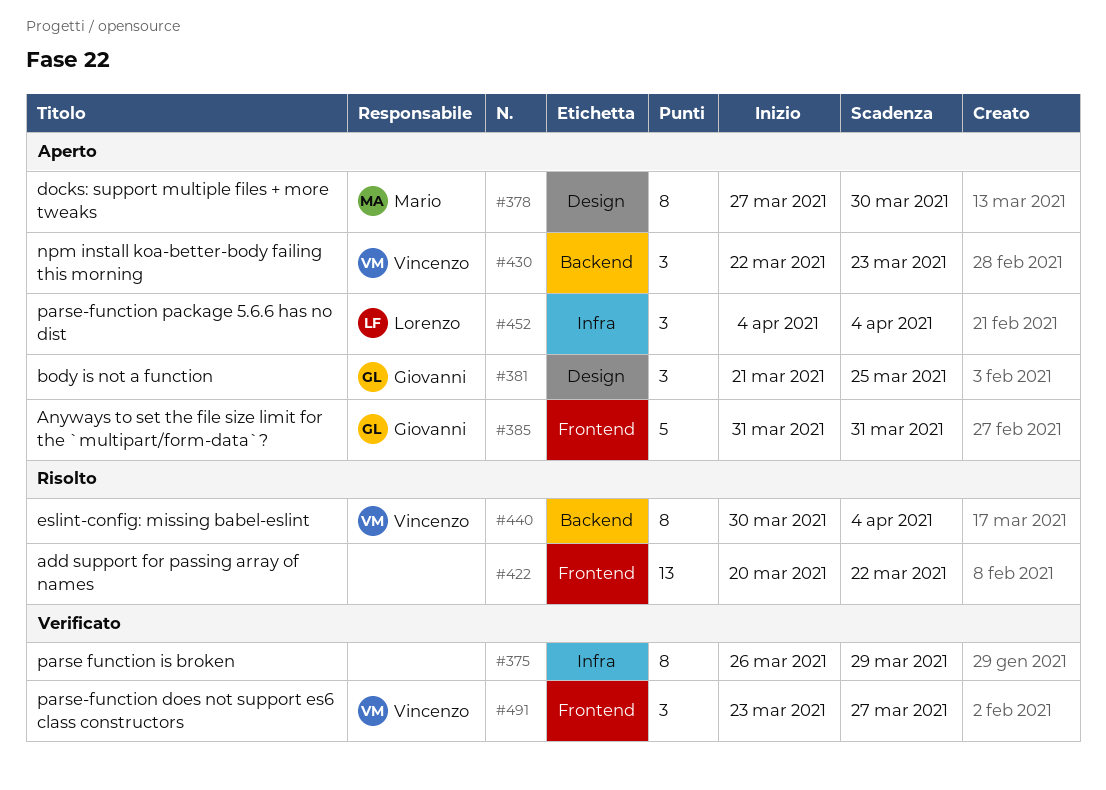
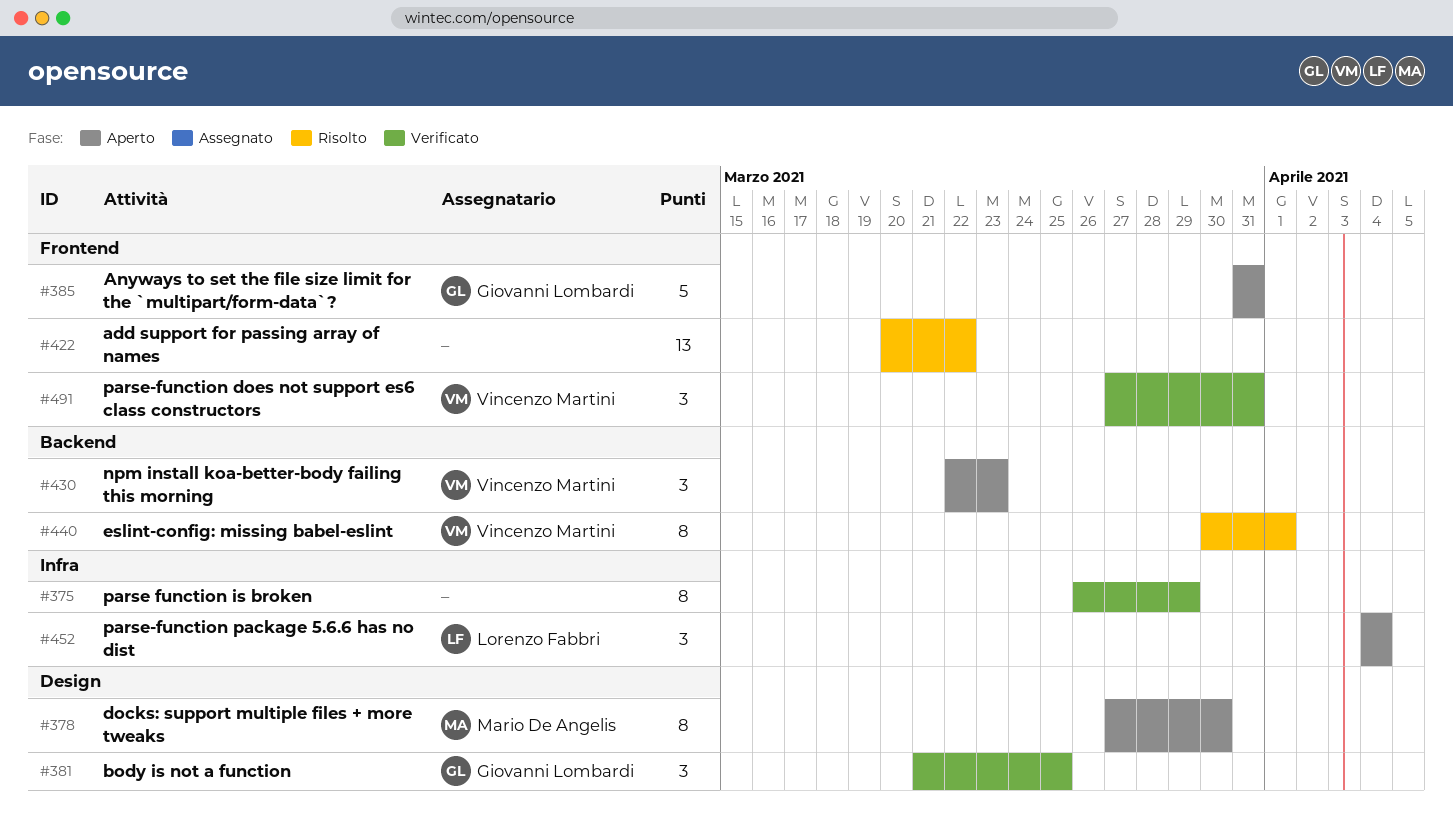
#381, status: Aperto -> Verificato
#440, due: Apr 4 -> Apr 1
#491, start: Mar 23 -> Mar 27
#491, due: Mar 27 -> Mar 31

